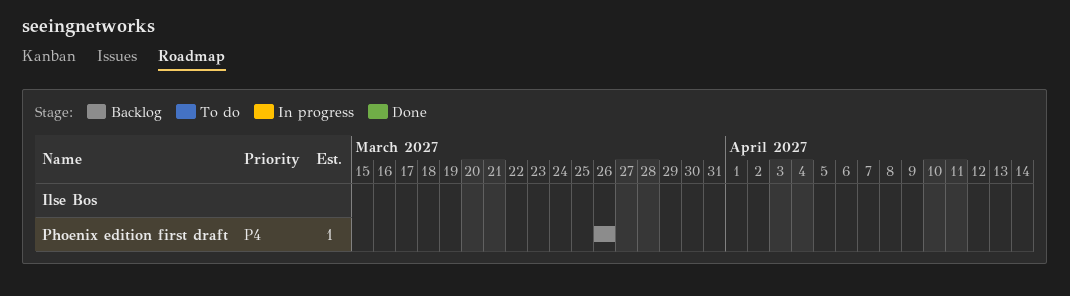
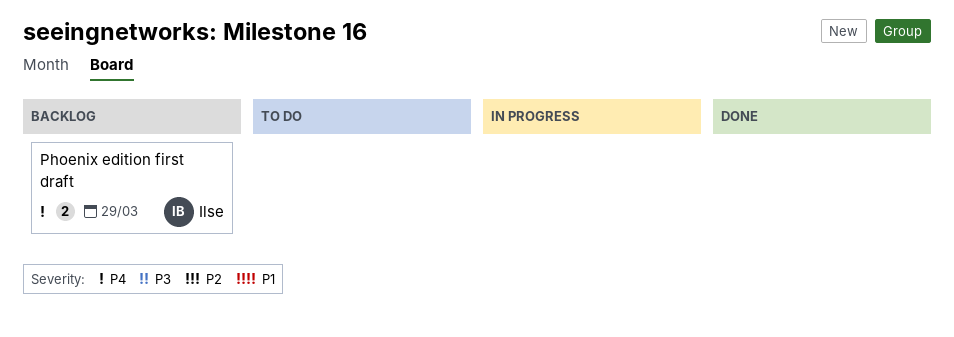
Phoenix edition first draft, estimate: 1 -> 2
Phoenix edition first draft, due: Mar 26 -> Mar 29

